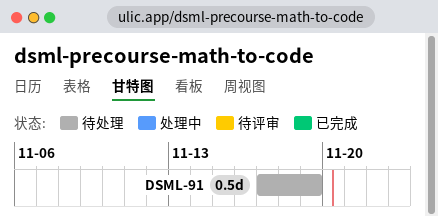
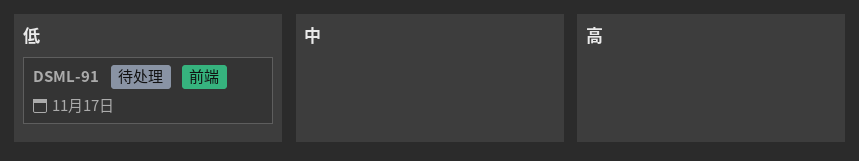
DSML-91, due: Nov 19 -> Nov 17

